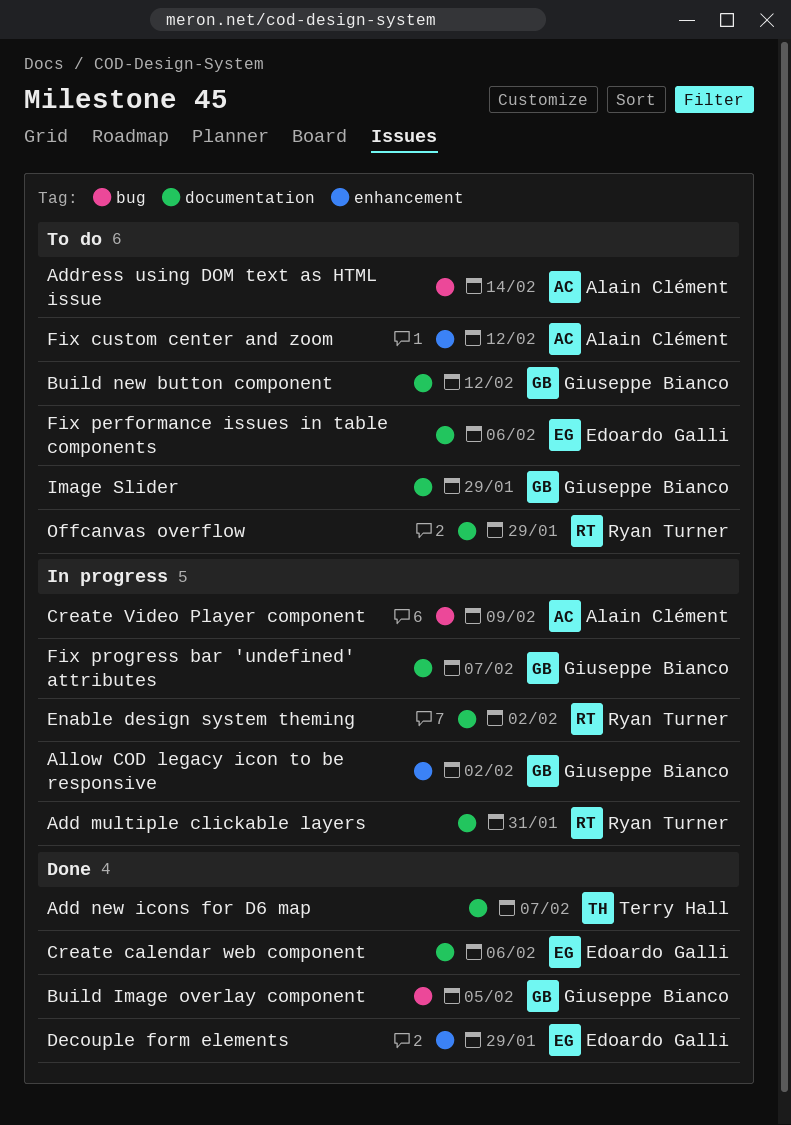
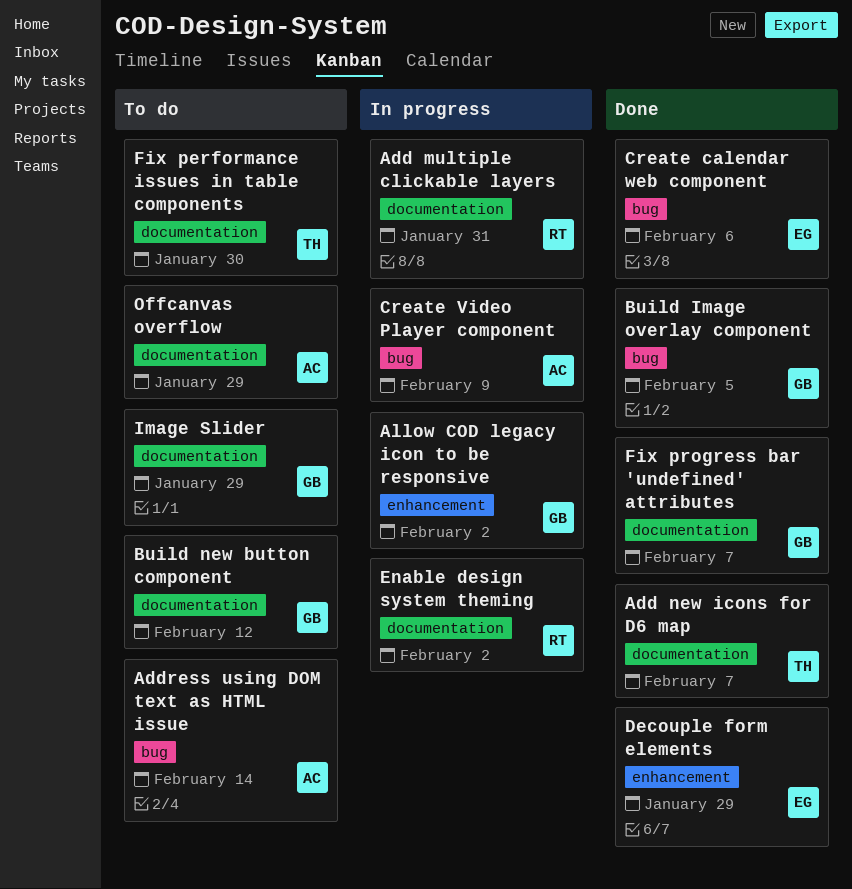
Create calendar web component, label: documentation -> bug
Fix custom center and zoom: present -> none
Fix performance issues in table components, owner: Edoardo Galli -> Terry Hall
Fix performance issues in table components, due: Feb 6 -> Jan 30
Fix progress bar 'undefined' attributes, status: In progress -> Done
Offcanvas overflow, owner: Ryan Turner -> Alain Clément

